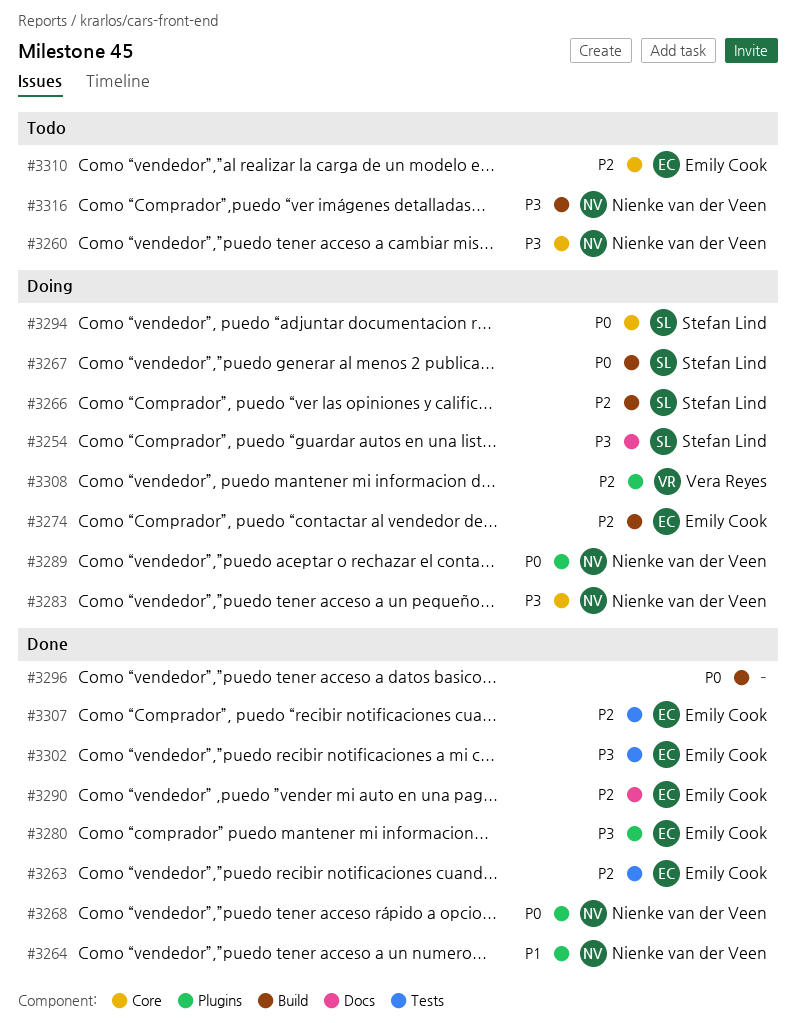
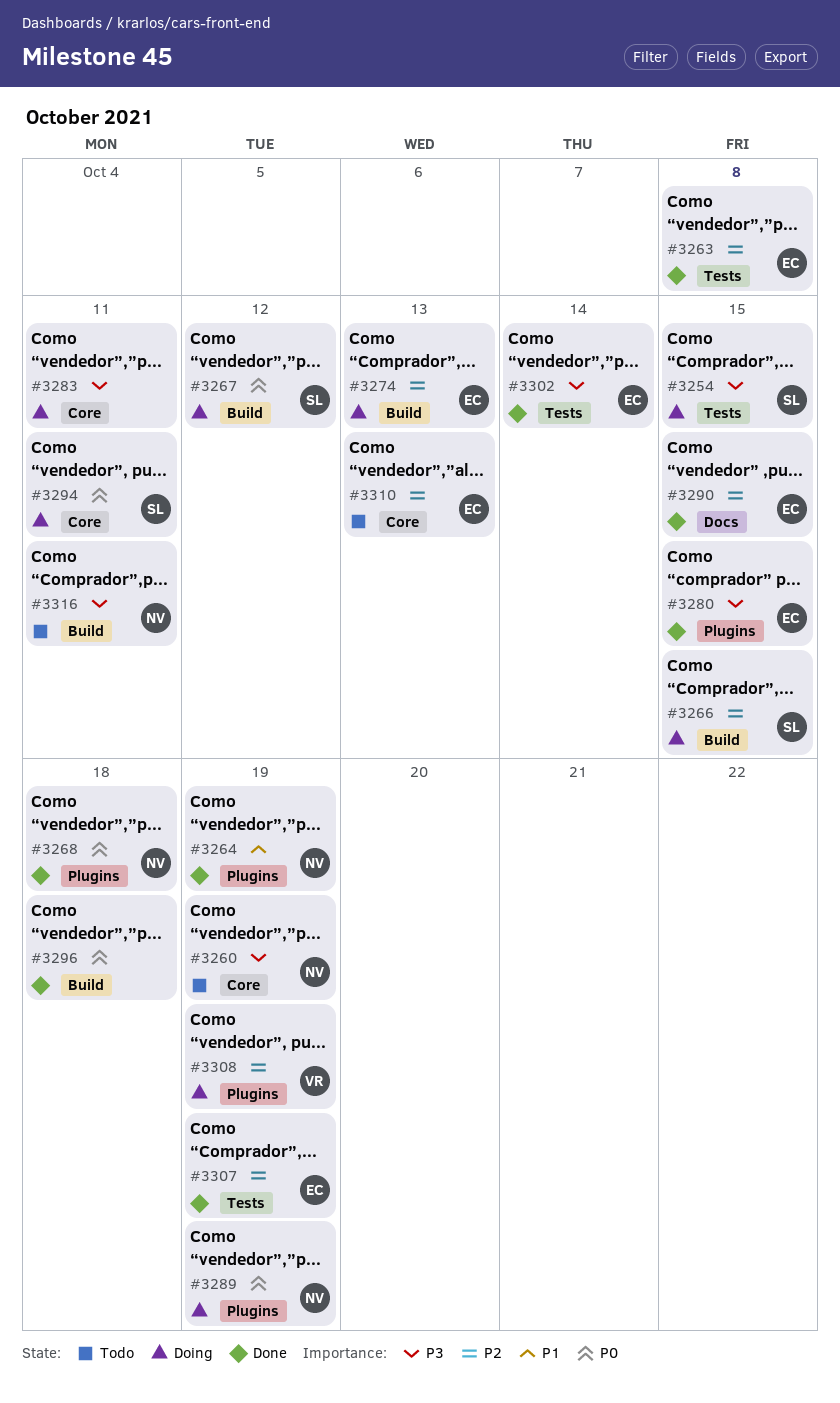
#3254, label: Docs -> Tests
#3283, owner: Nienke van der Veen -> none

